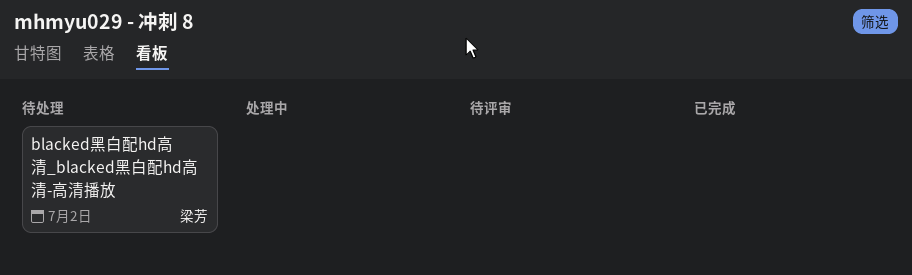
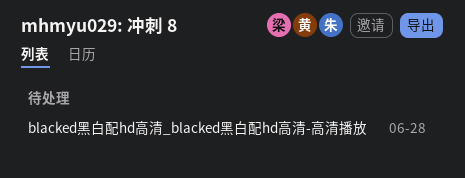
blacked黑白配hd高清_blacked黑白配hd高清-高清播放, due: Jul 2 -> Jun 28

